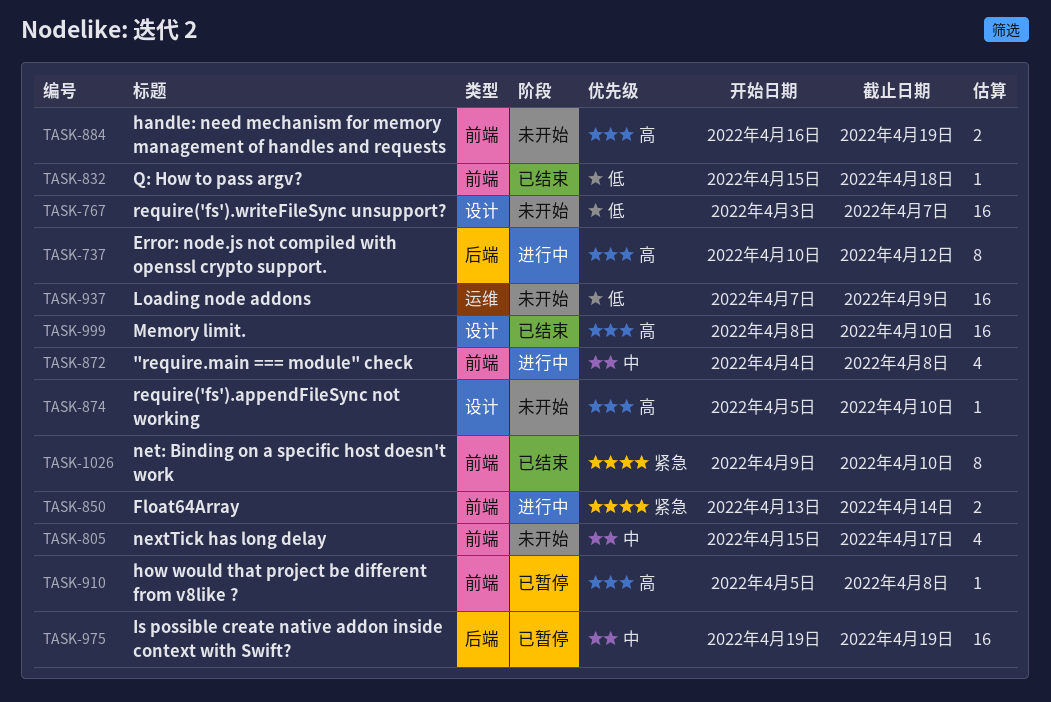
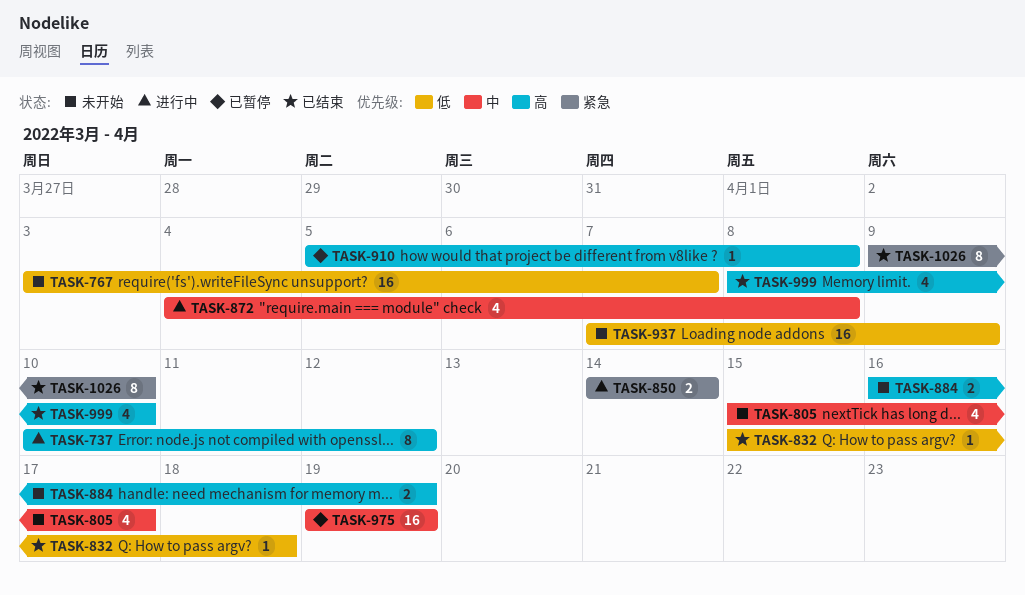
TASK-850, start: Apr 13 -> Apr 14
TASK-874: present -> none
TASK-999, estimate: 16 -> 4

